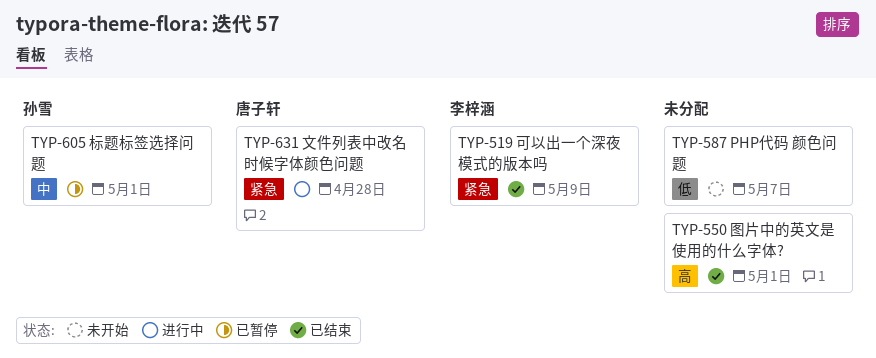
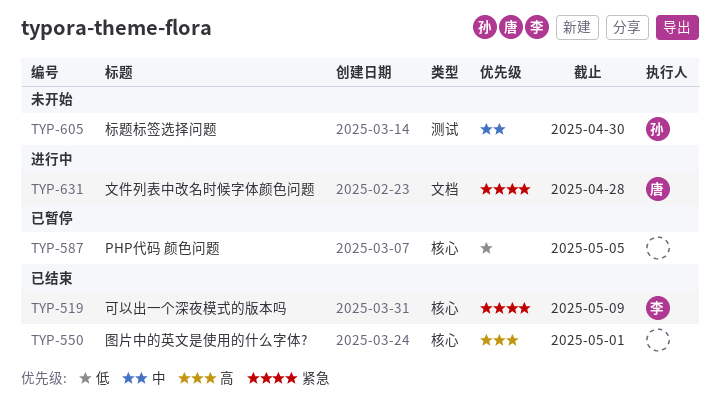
TYP-587, status: 未开始 -> 已暂停
TYP-587, due: May 7 -> May 5
TYP-605, status: 已暂停 -> 未开始
TYP-605, due: May 1 -> Apr 30

